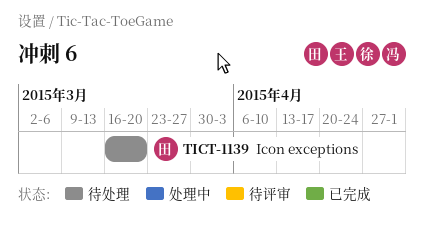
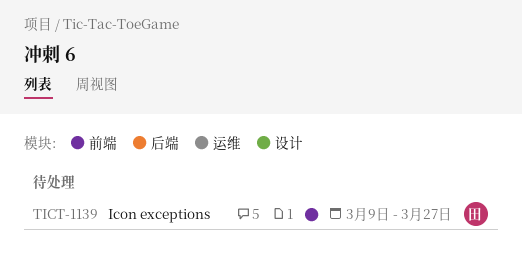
TICT-1139, start: Mar 16 -> Mar 9
TICT-1139, due: Mar 20 -> Mar 27

